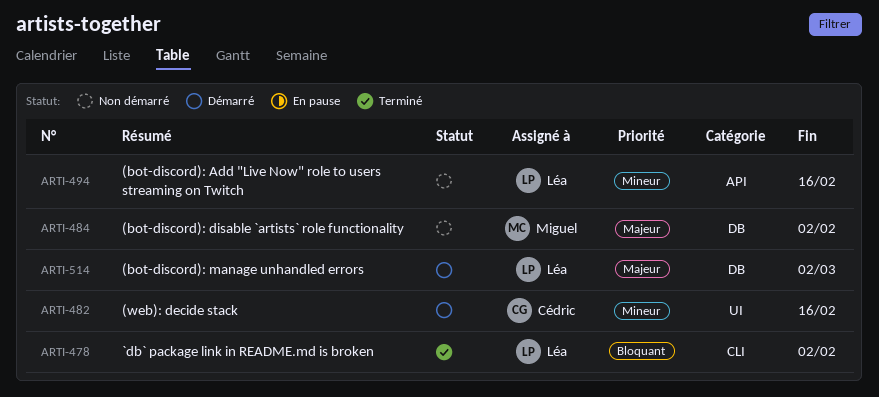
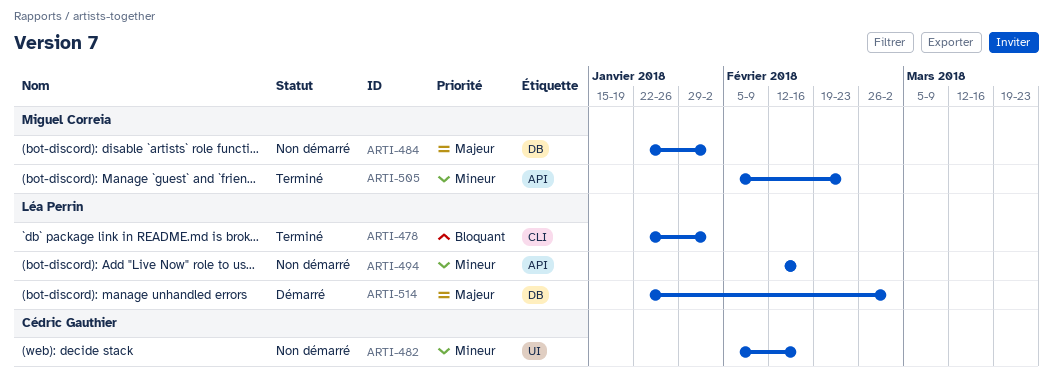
ARTI-482, status: Démarré -> Non démarré
ARTI-505: none -> present

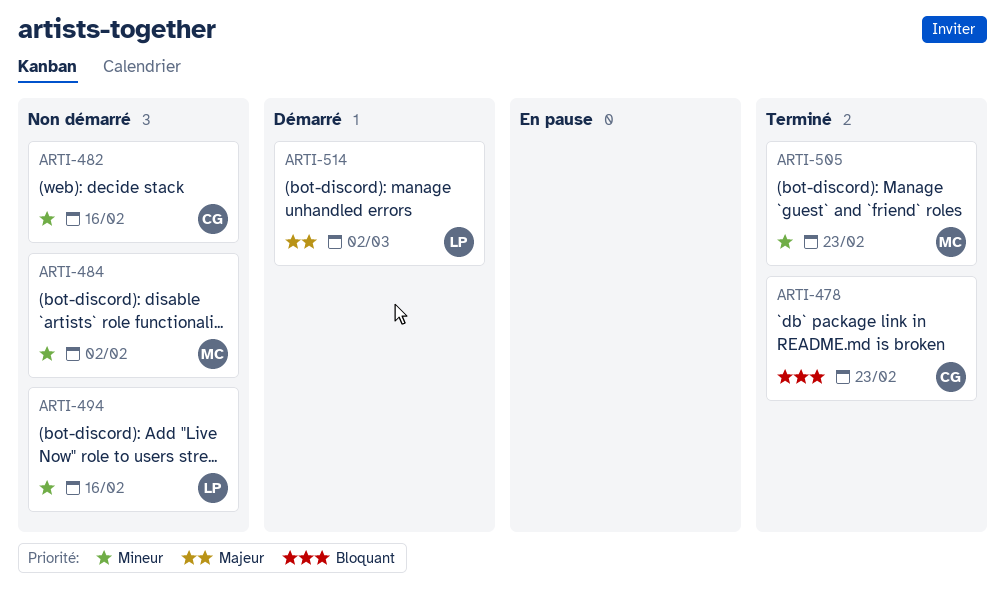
ARTI-478, owner: Léa Perrin -> Cédric Gauthier
ARTI-478, due: Feb 2 -> Feb 23
ARTI-484, priority: Majeur -> Mineur

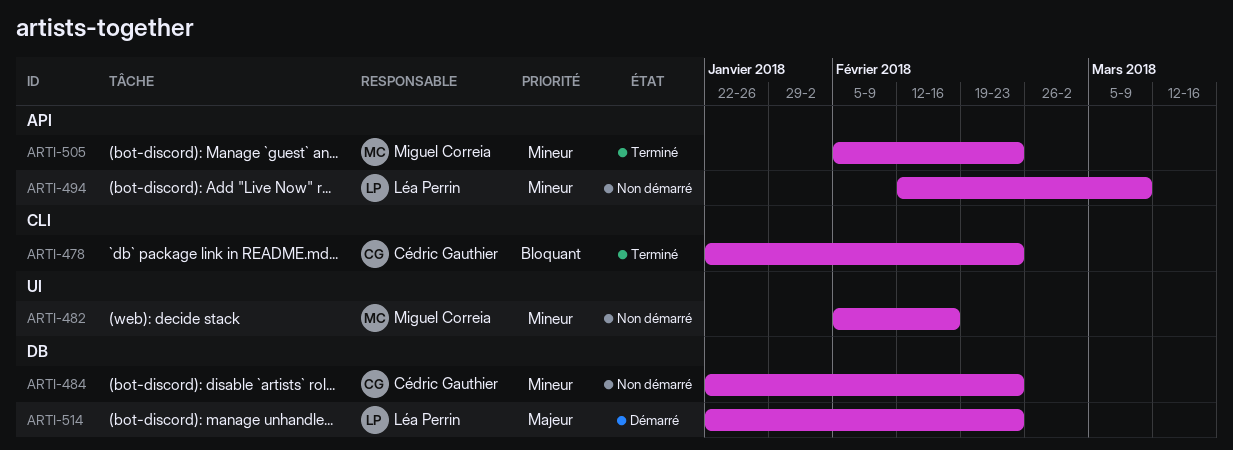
ARTI-482, owner: Cédric Gauthier -> Miguel Correia
ARTI-484, owner: Miguel Correia -> Cédric Gauthier
ARTI-484, due: Feb 2 -> Feb 23
ARTI-494, due: Feb 16 -> Mar 9
ARTI-514, due: Mar 2 -> Feb 23

